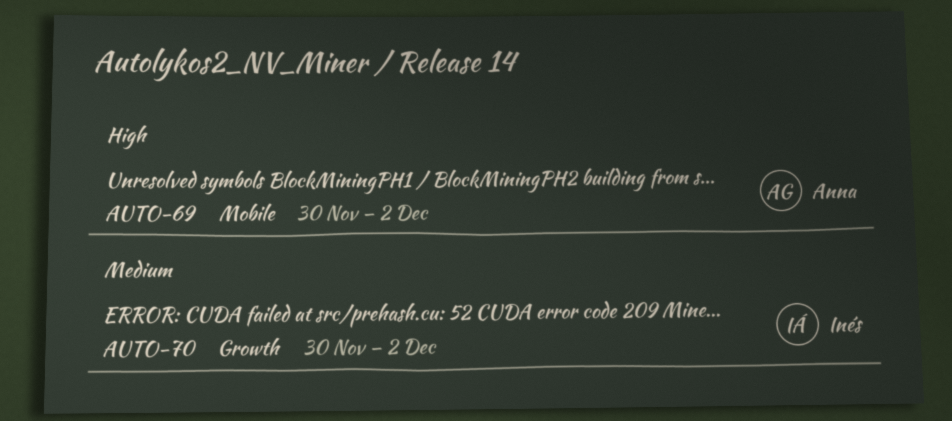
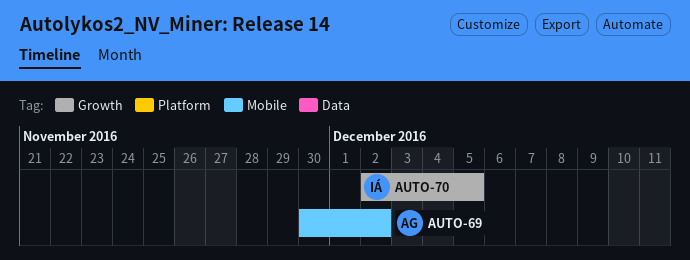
AUTO-70, start: Nov 30 -> Dec 2
AUTO-70, due: Dec 2 -> Dec 5

